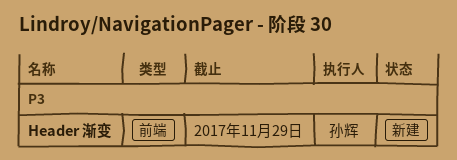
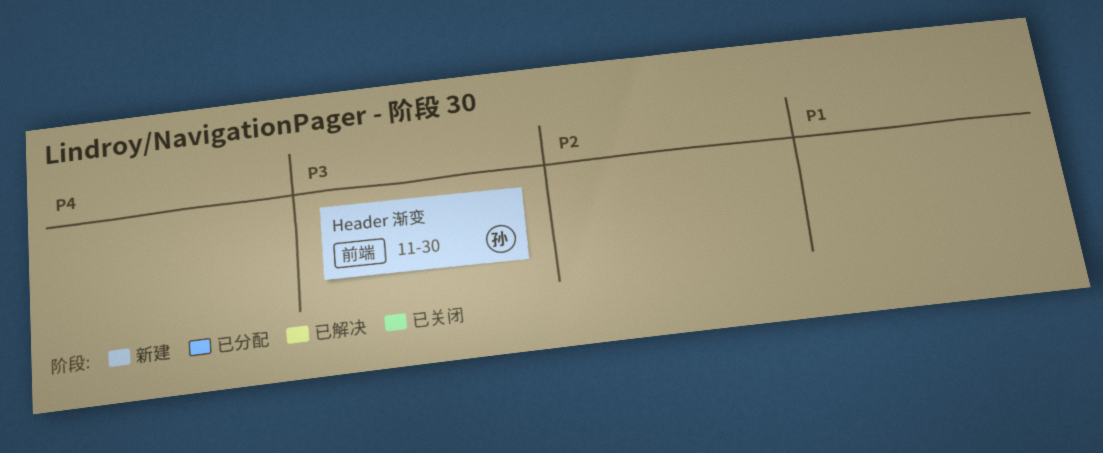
Header 渐变, due: Nov 29 -> Nov 30

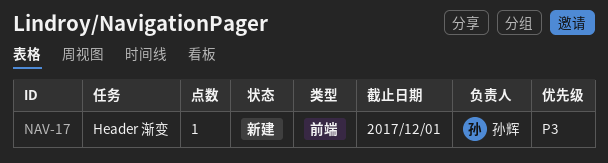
Header 渐变, due: Nov 30 -> Dec 1

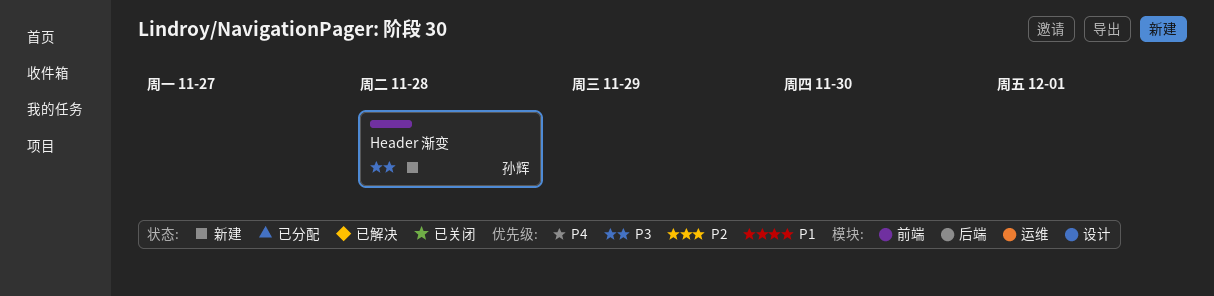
Header 渐变, due: Dec 1 -> Nov 28

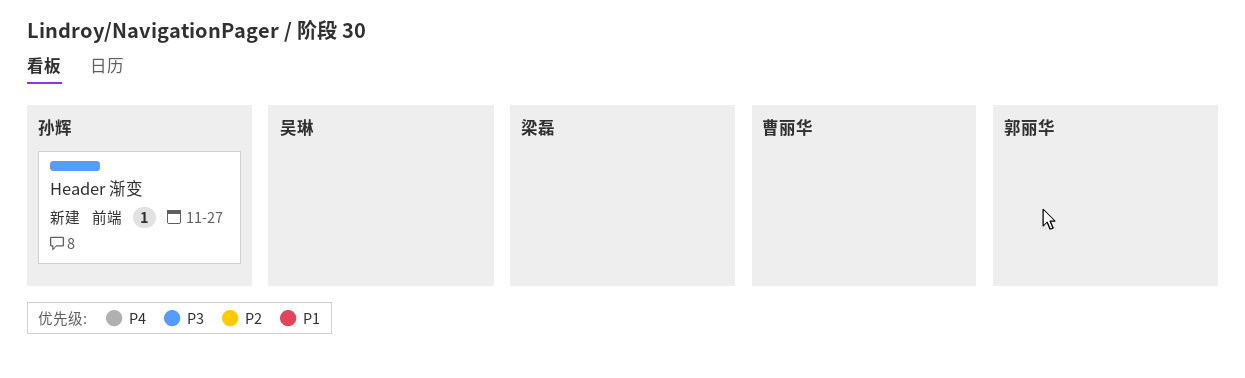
Header 渐变, due: Nov 28 -> Nov 27

